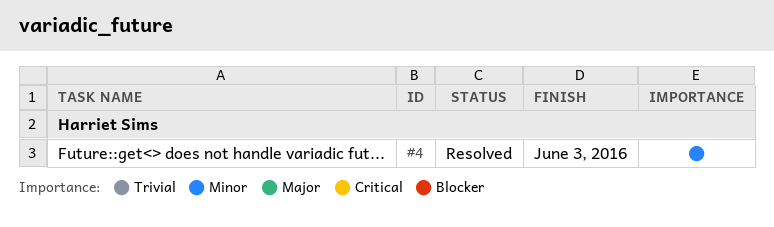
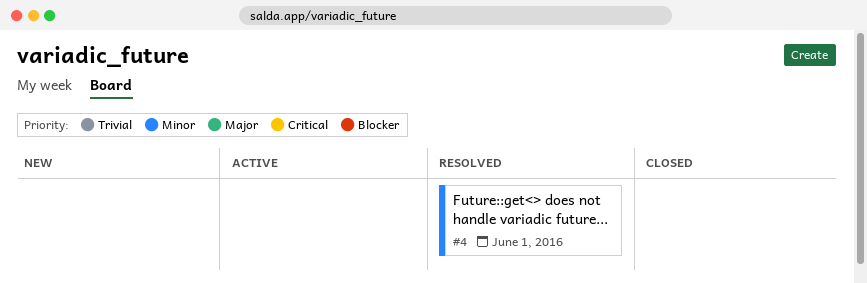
#4, due: Jun 3 -> Jun 1

